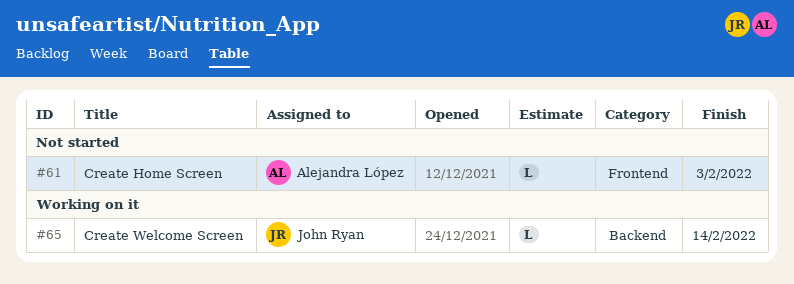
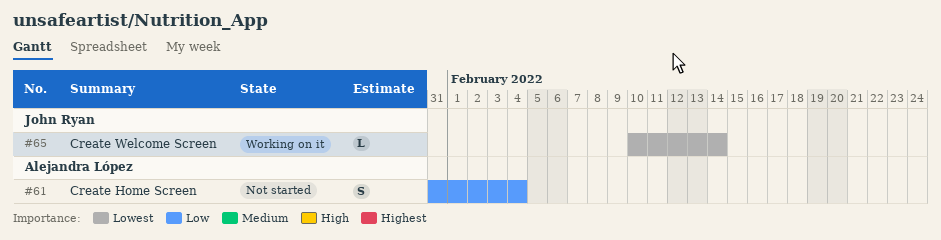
#61, estimate: L -> S
#61, due: Feb 3 -> Feb 4

